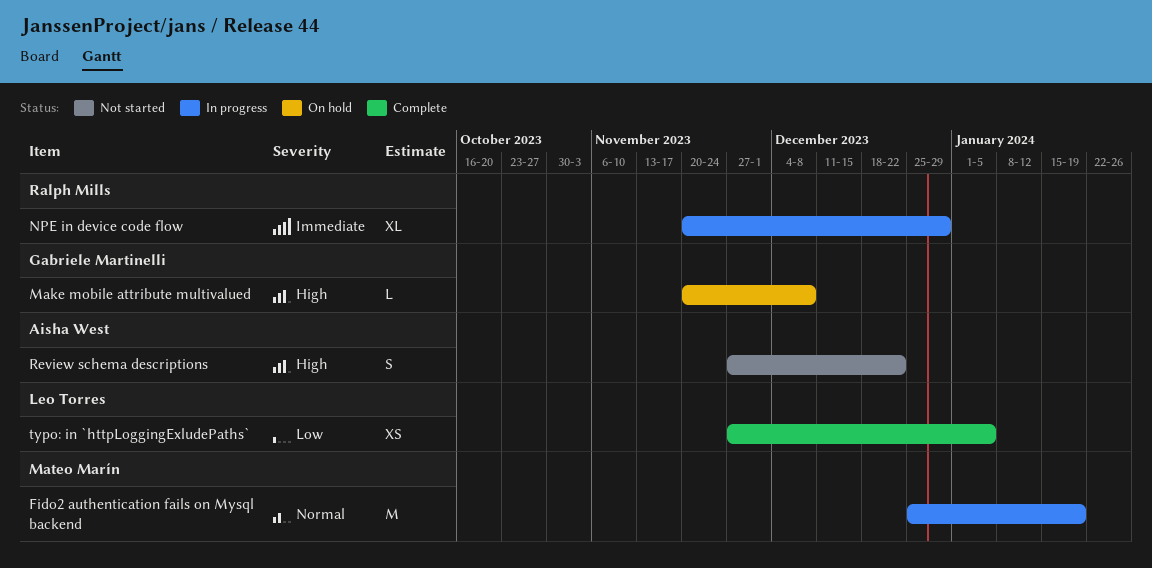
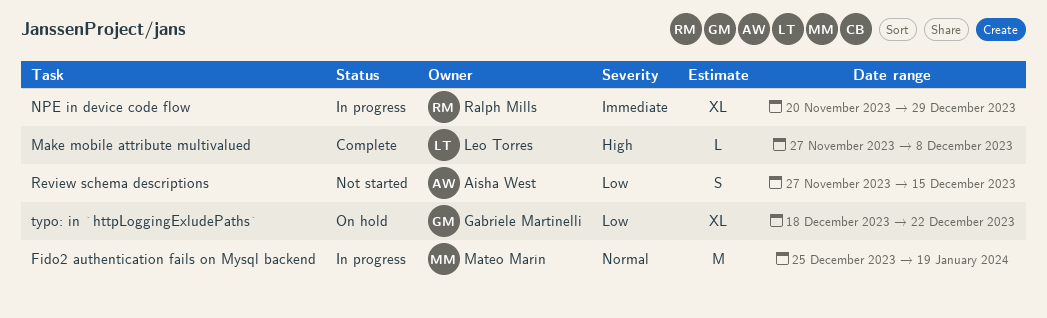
Make mobile attribute multivalued, status: On hold -> Complete
Make mobile attribute multivalued, owner: Gabriele Martinelli -> Leo Torres
Make mobile attribute multivalued, start: Nov 20 -> Nov 27
Review schema descriptions, priority: High -> Low
Review schema descriptions, due: Dec 22 -> Dec 15
typo: in `httpLoggingExludePaths`, status: Complete -> On hold
typo: in `httpLoggingExludePaths`, owner: Leo Torres -> Gabriele Martinelli
typo: in `httpLoggingExludePaths`, estimate: XS -> XL
typo: in `httpLoggingExludePaths`, start: Nov 27 -> Dec 18
typo: in `httpLoggingExludePaths`, due: Jan 5 -> Dec 22

